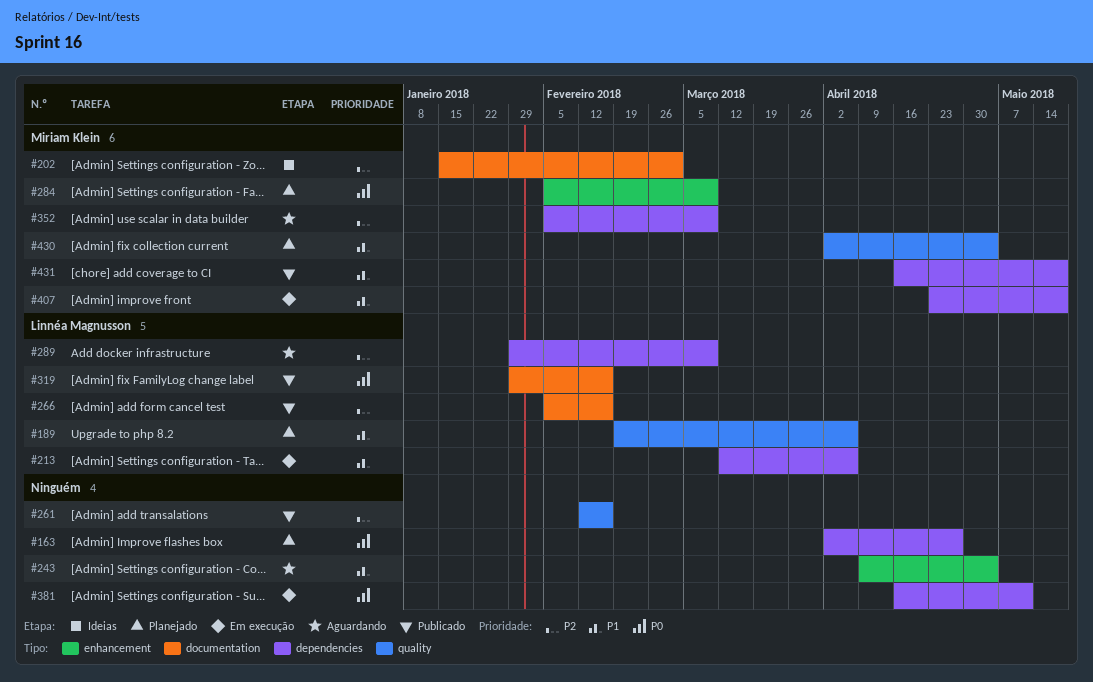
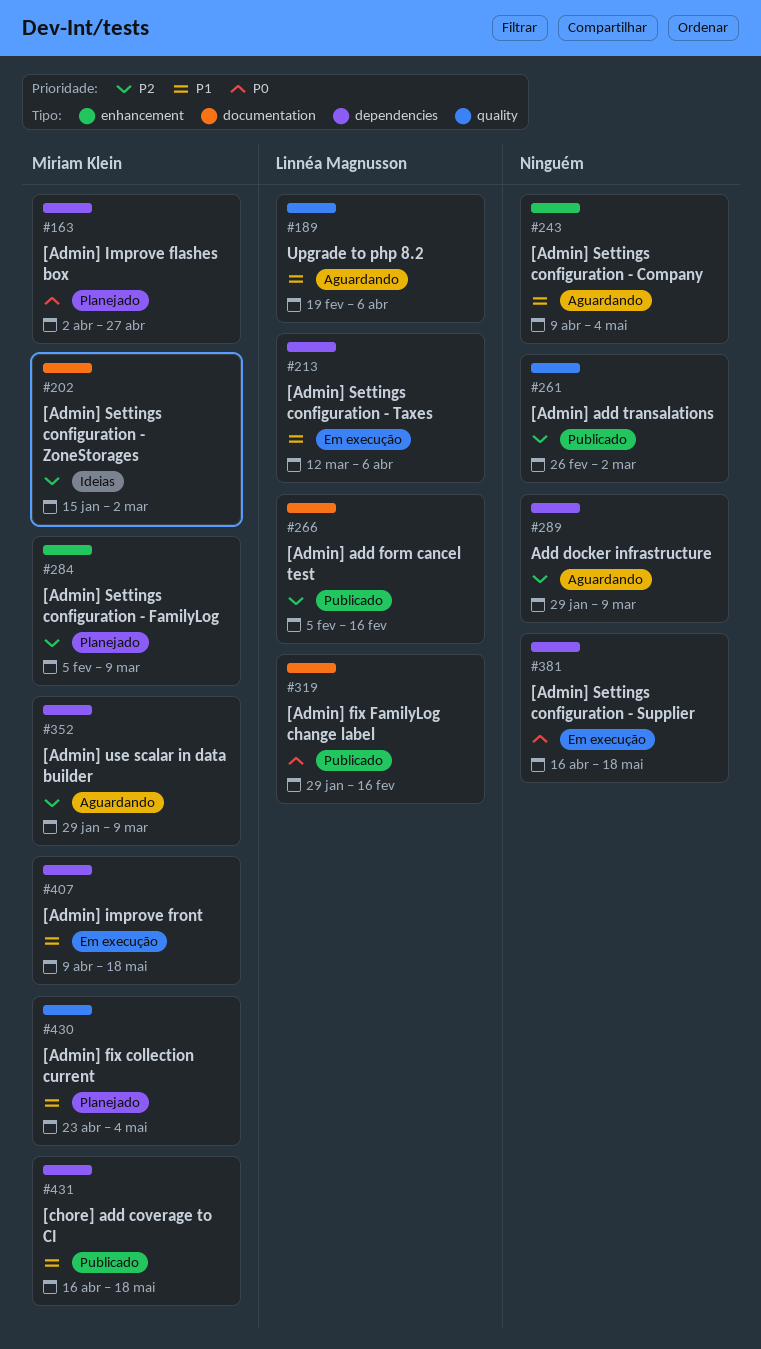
#163, owner: none -> Miriam Klein
#189, status: Planejado -> Aguardando
#261, start: Feb 12 -> Feb 26
#261, due: Feb 16 -> Mar 2
#284, priority: P0 -> P2
#289, owner: Linnéa Magnusson -> none
#352, start: Feb 5 -> Jan 29
#381, due: May 11 -> May 18
#407, start: Apr 23 -> Apr 9
#430, start: Apr 2 -> Apr 23

